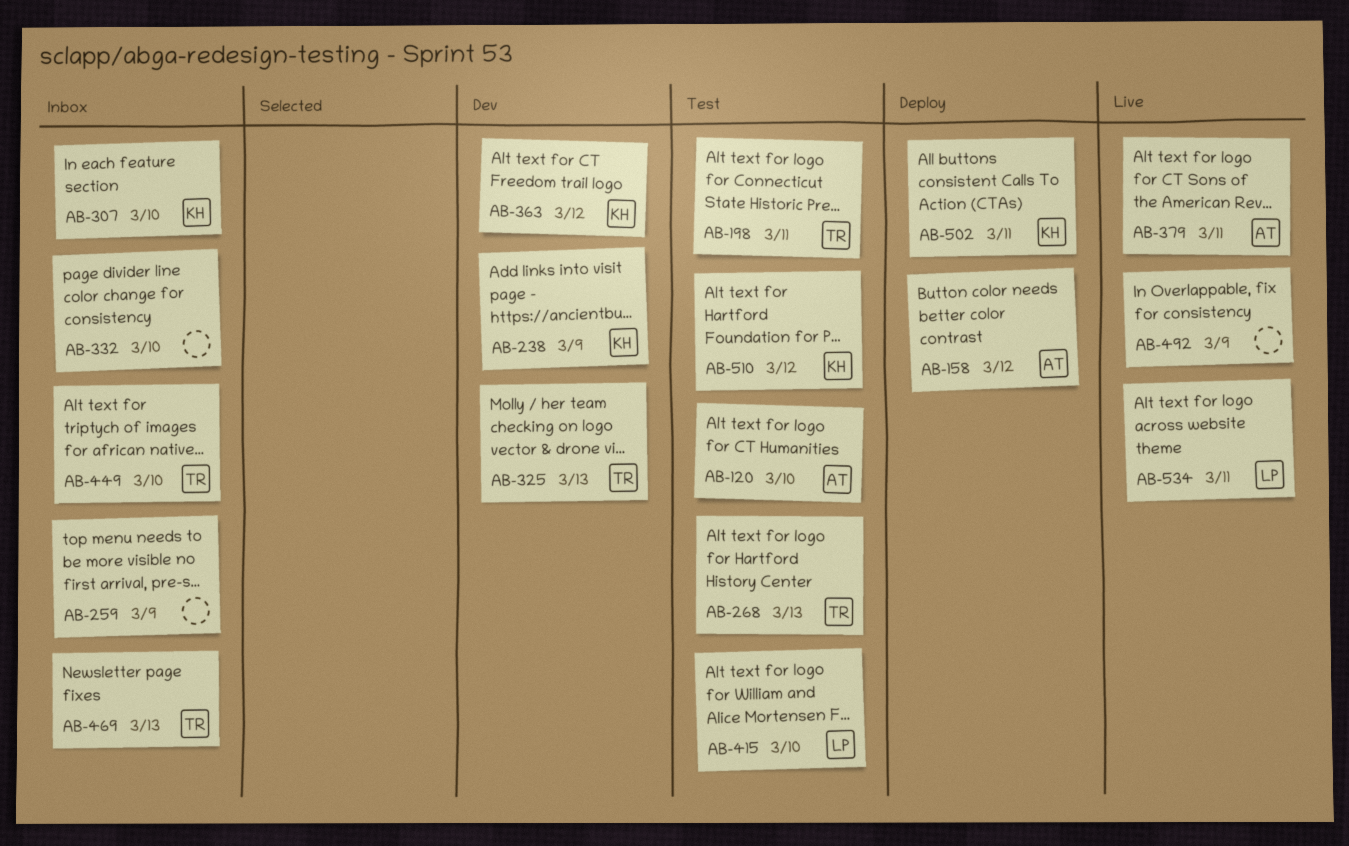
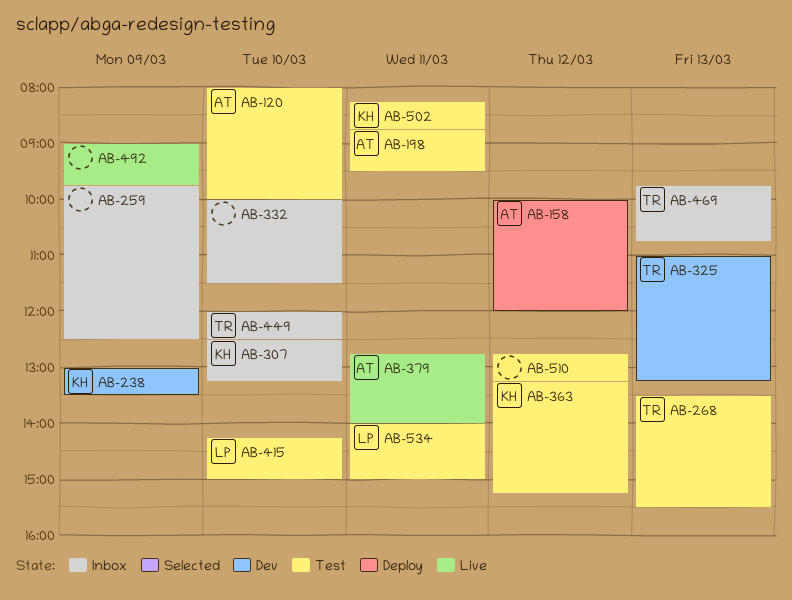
AB-198, owner: TR -> AT
AB-363, status: Dev -> Test
AB-502, status: Deploy -> Test
AB-510, owner: KH -> none
AB-534, status: Live -> Test

